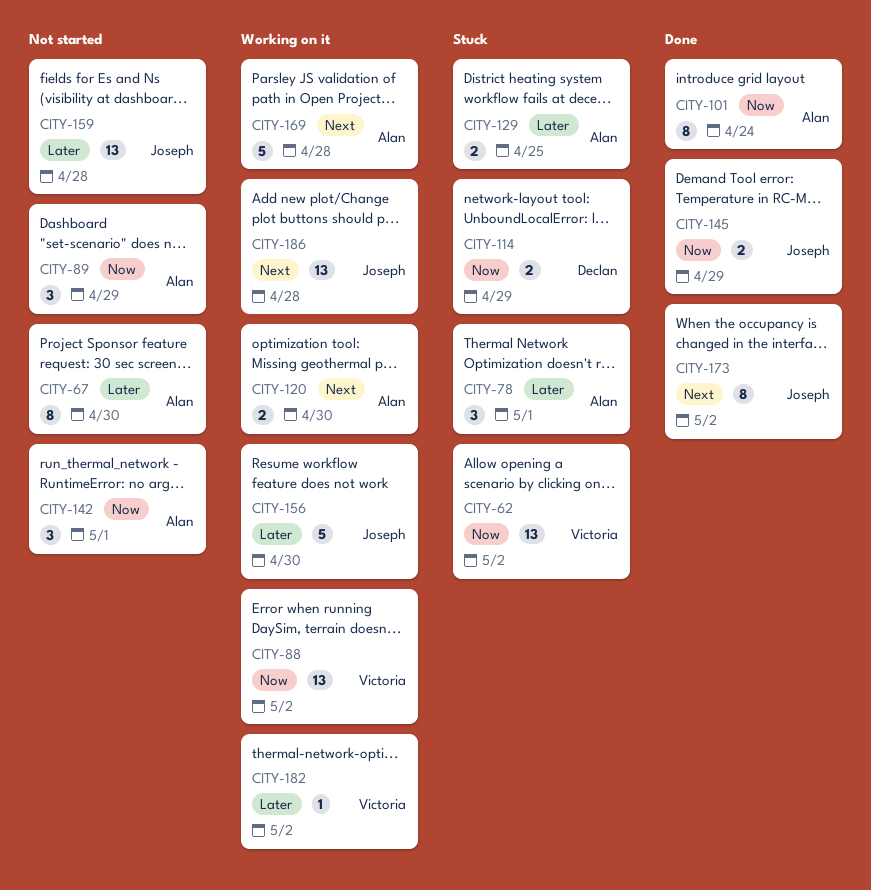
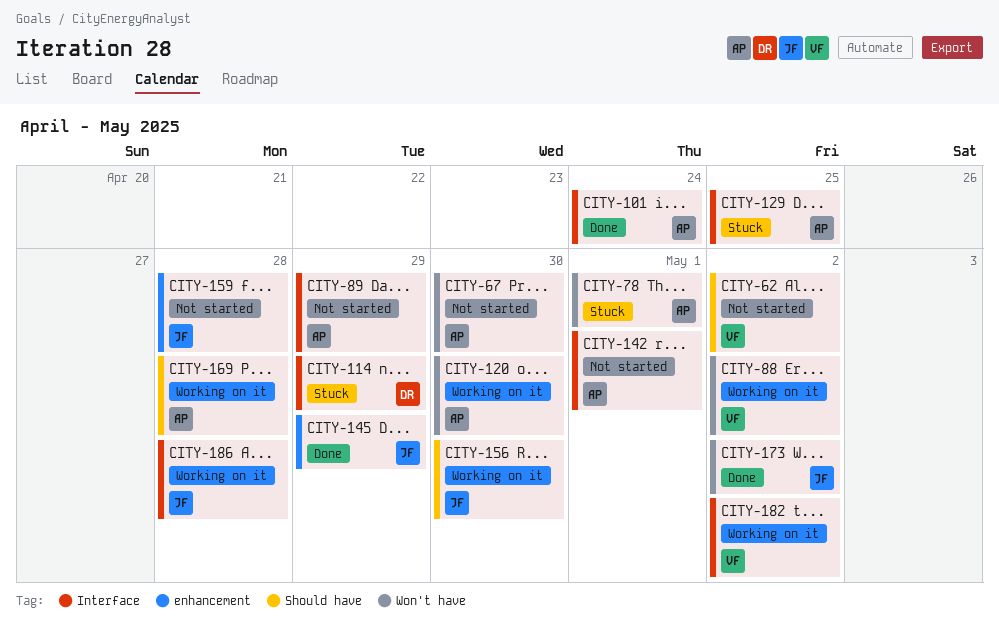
CITY-62, status: Stuck -> Not started

